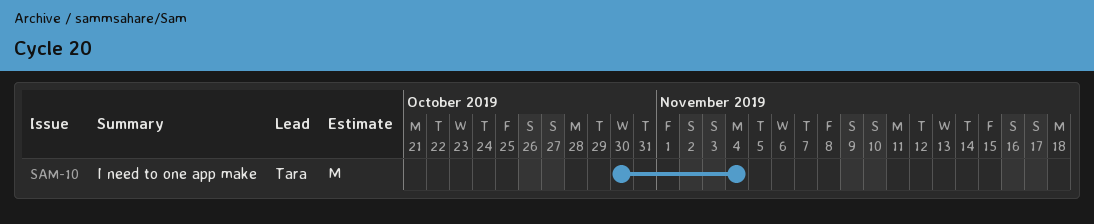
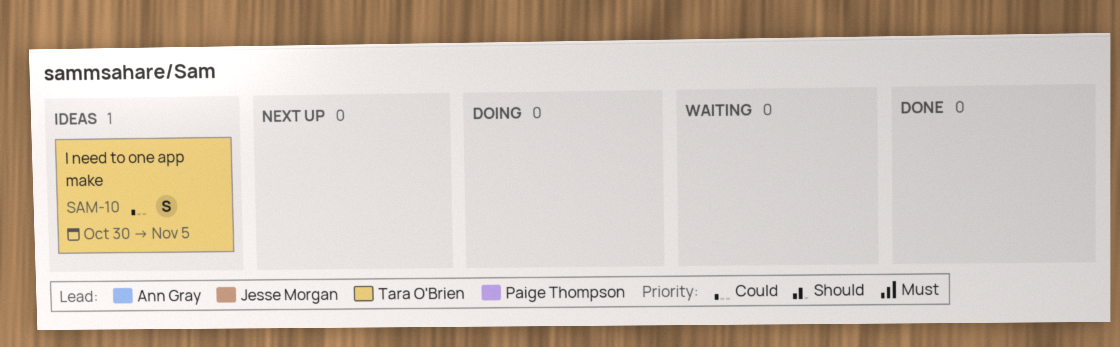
SAM-10, estimate: M -> S
SAM-10, due: Nov 4 -> Nov 5

